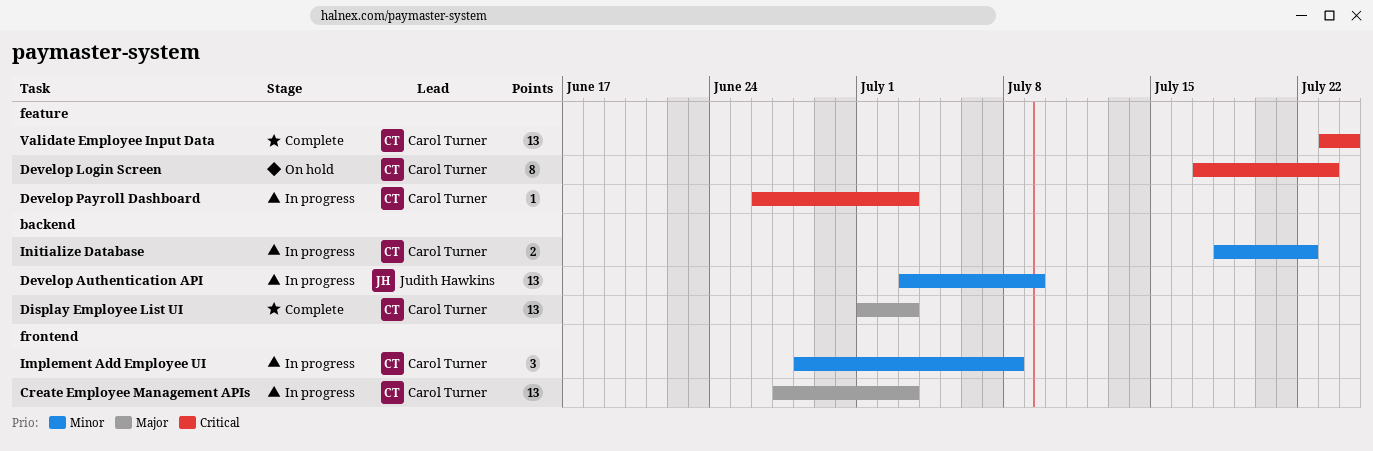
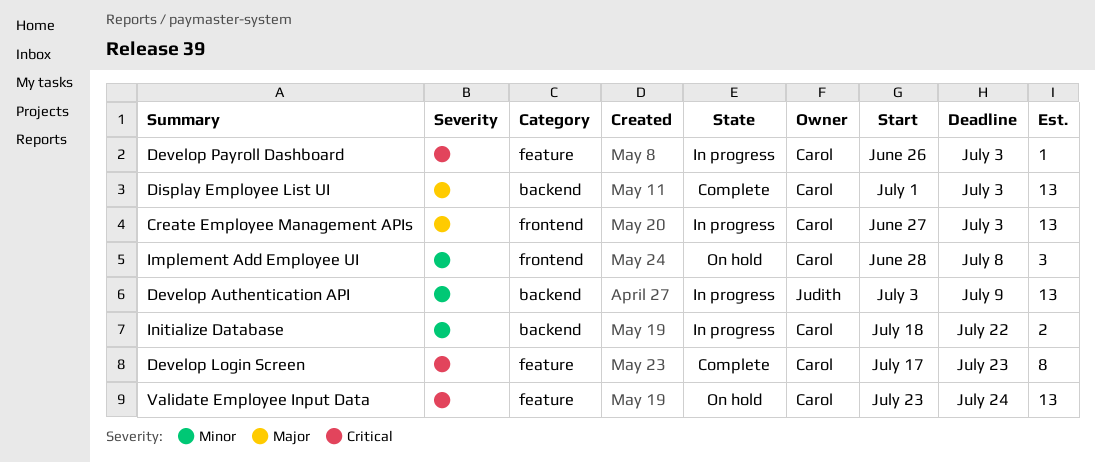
Develop Login Screen, status: On hold -> Complete
Implement Add Employee UI, status: In progress -> On hold
Validate Employee Input Data, status: Complete -> On hold

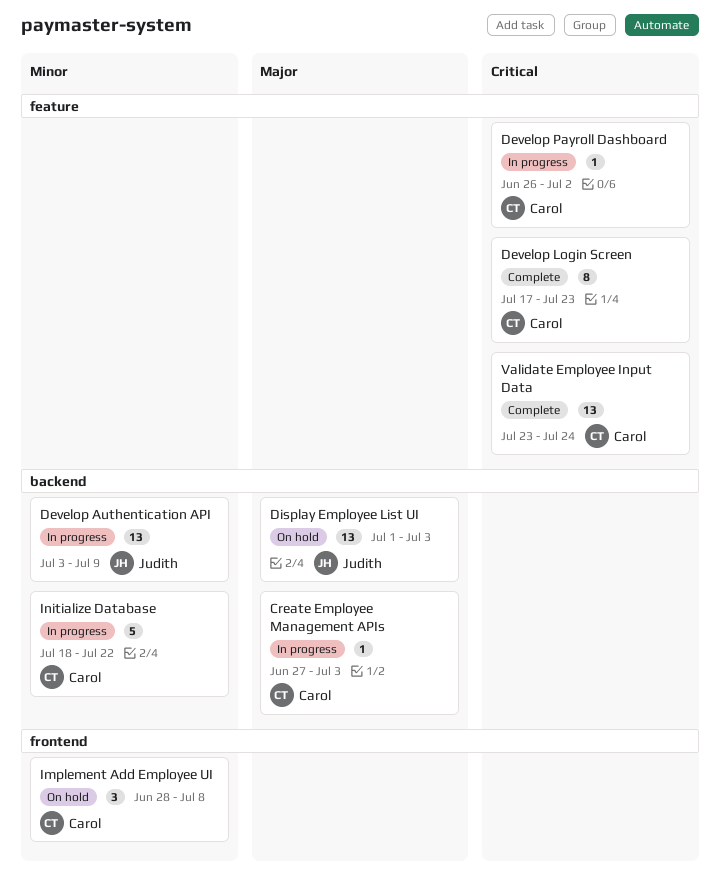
Create Employee Management APIs, label: frontend -> backend
Create Employee Management APIs, estimate: 13 -> 1
Develop Payroll Dashboard, due: Jul 3 -> Jul 2
Display Employee List UI, status: Complete -> On hold
Display Employee List UI, owner: Carol -> Judith
Initialize Database, estimate: 2 -> 5
Validate Employee Input Data, status: On hold -> Complete

